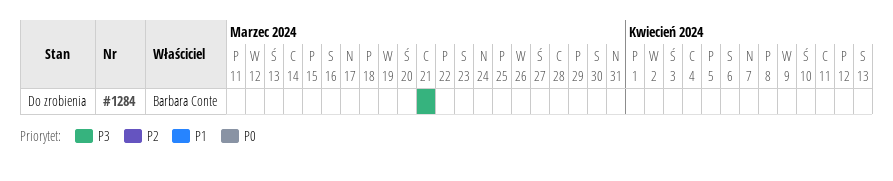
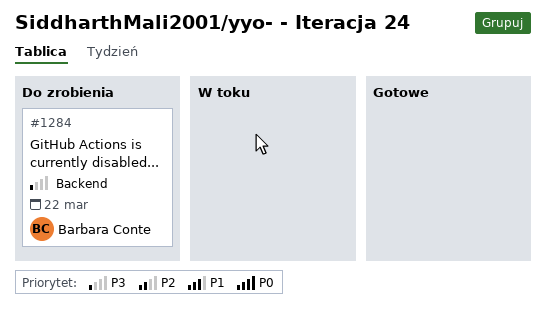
#1284, due: Mar 21 -> Mar 22

